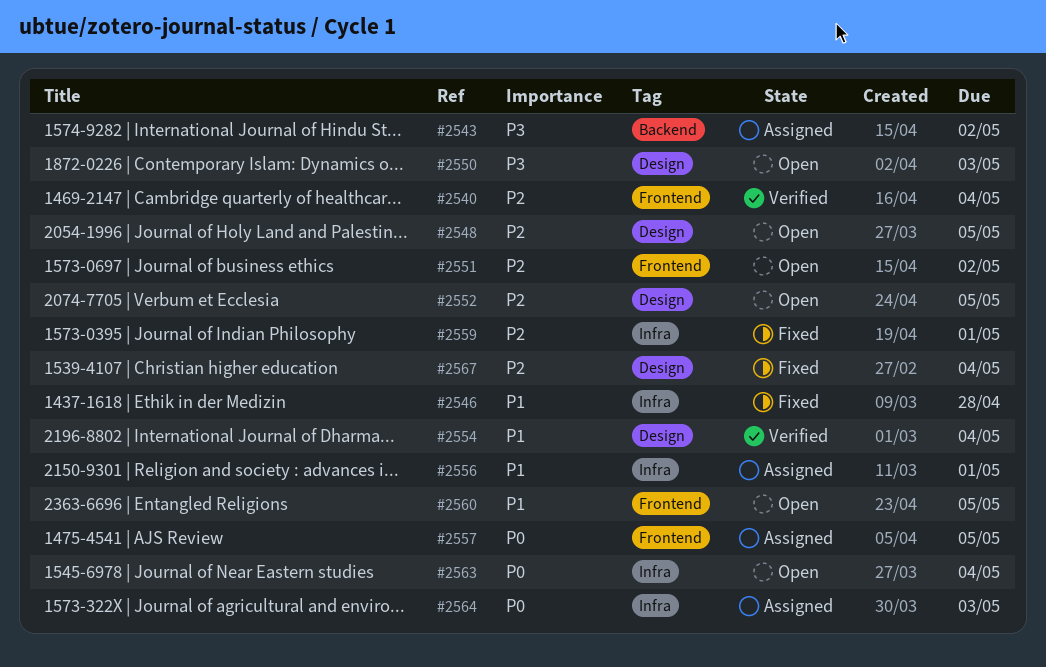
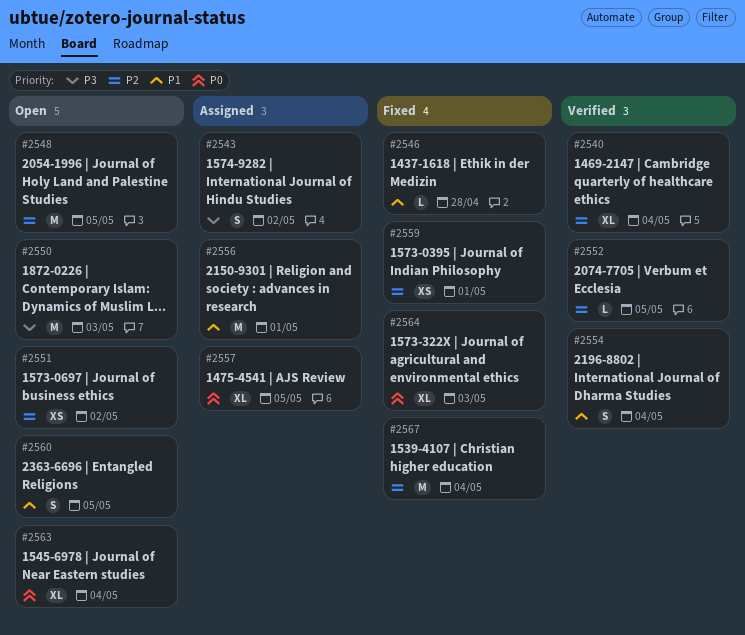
#2552, status: Open -> Verified
#2564, status: Assigned -> Fixed

